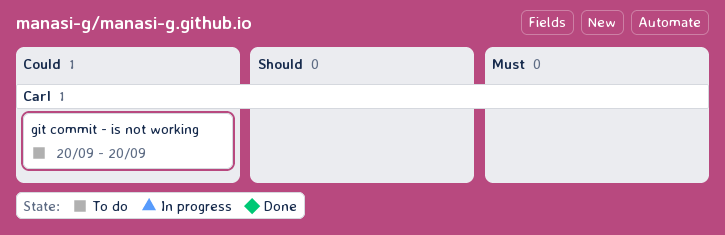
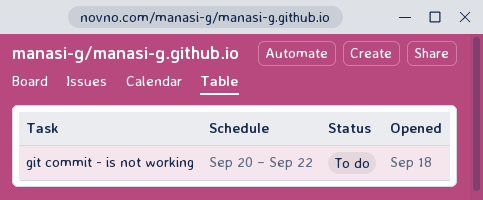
git commit - is not working, due: Sep 20 -> Sep 22

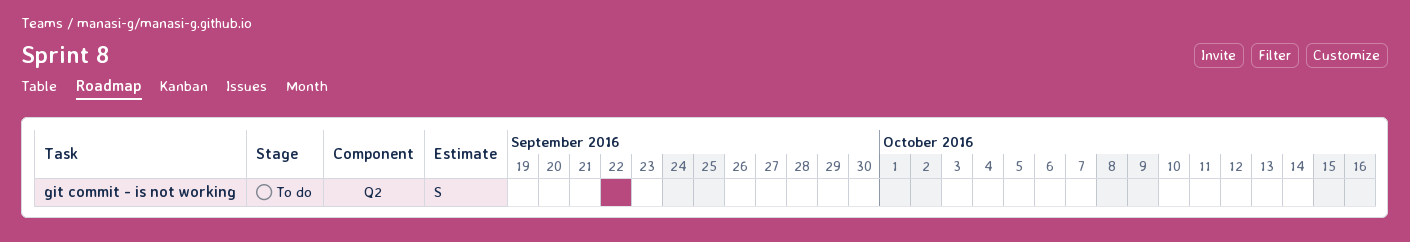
git commit - is not working, start: Sep 20 -> Sep 22

